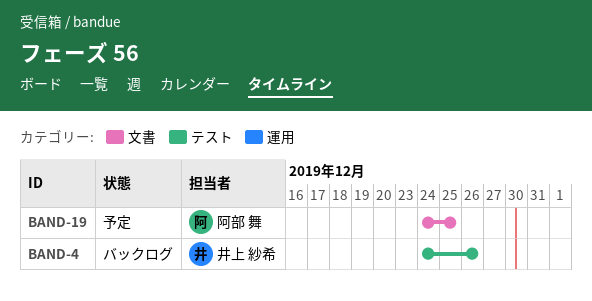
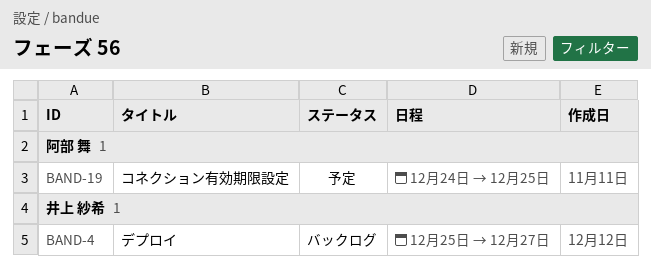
BAND-4, start: Dec 24 -> Dec 25
BAND-4, due: Dec 26 -> Dec 27

